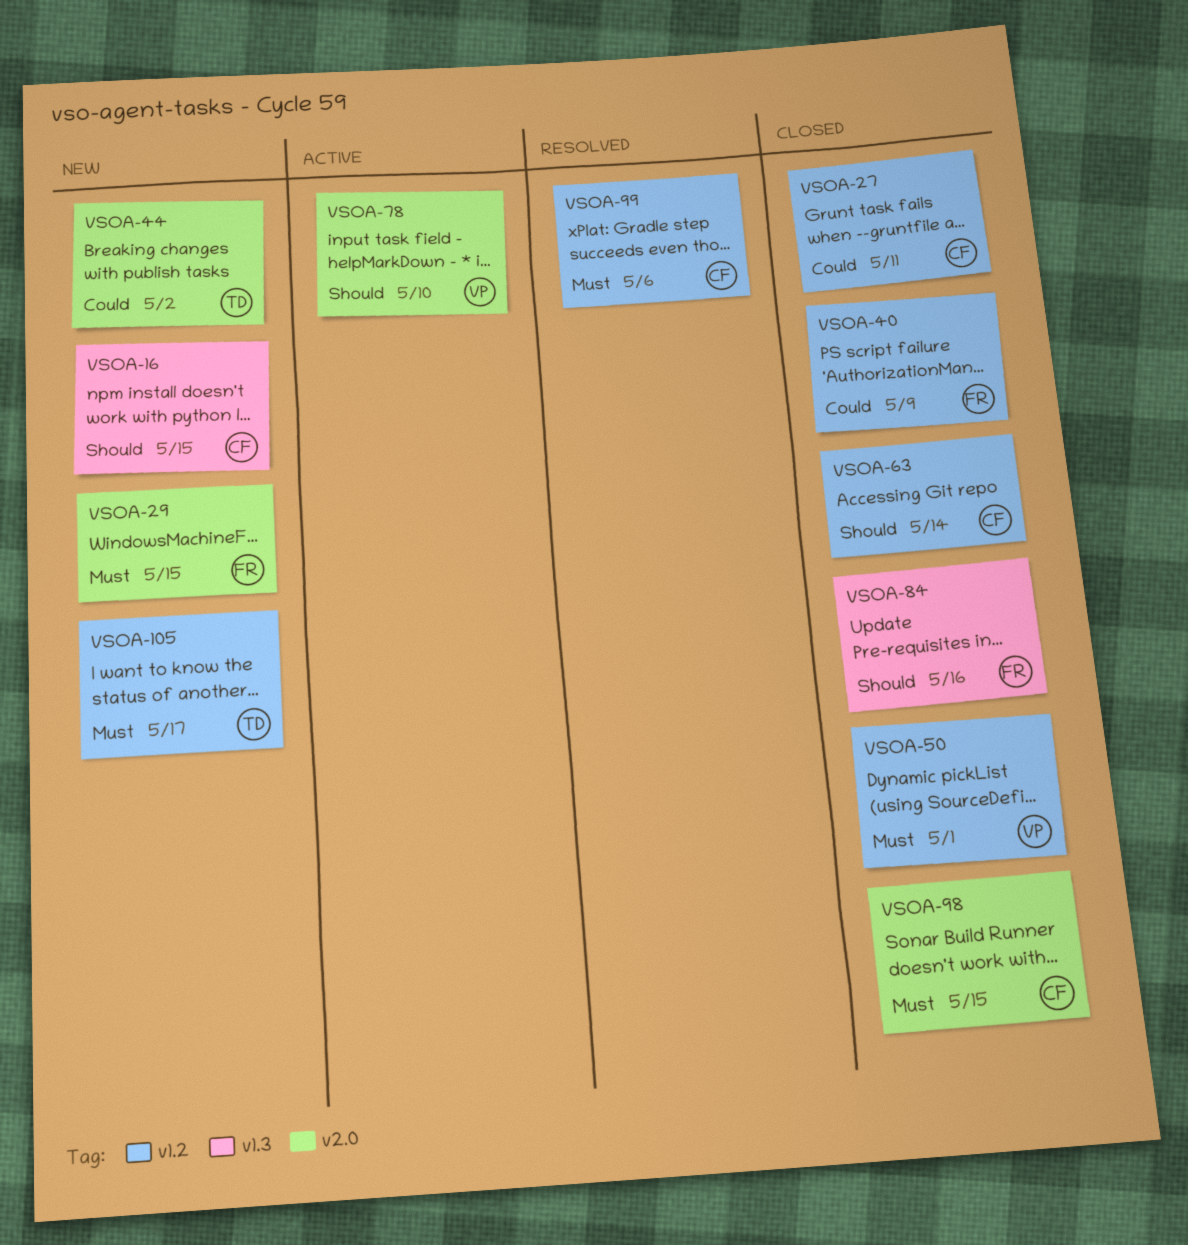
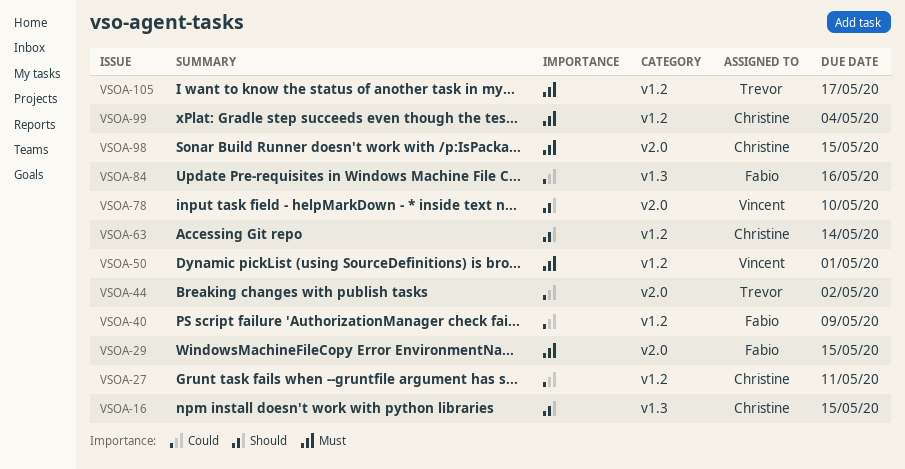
VSOA-84, priority: Should -> Could
VSOA-99, due: May 6 -> May 4

